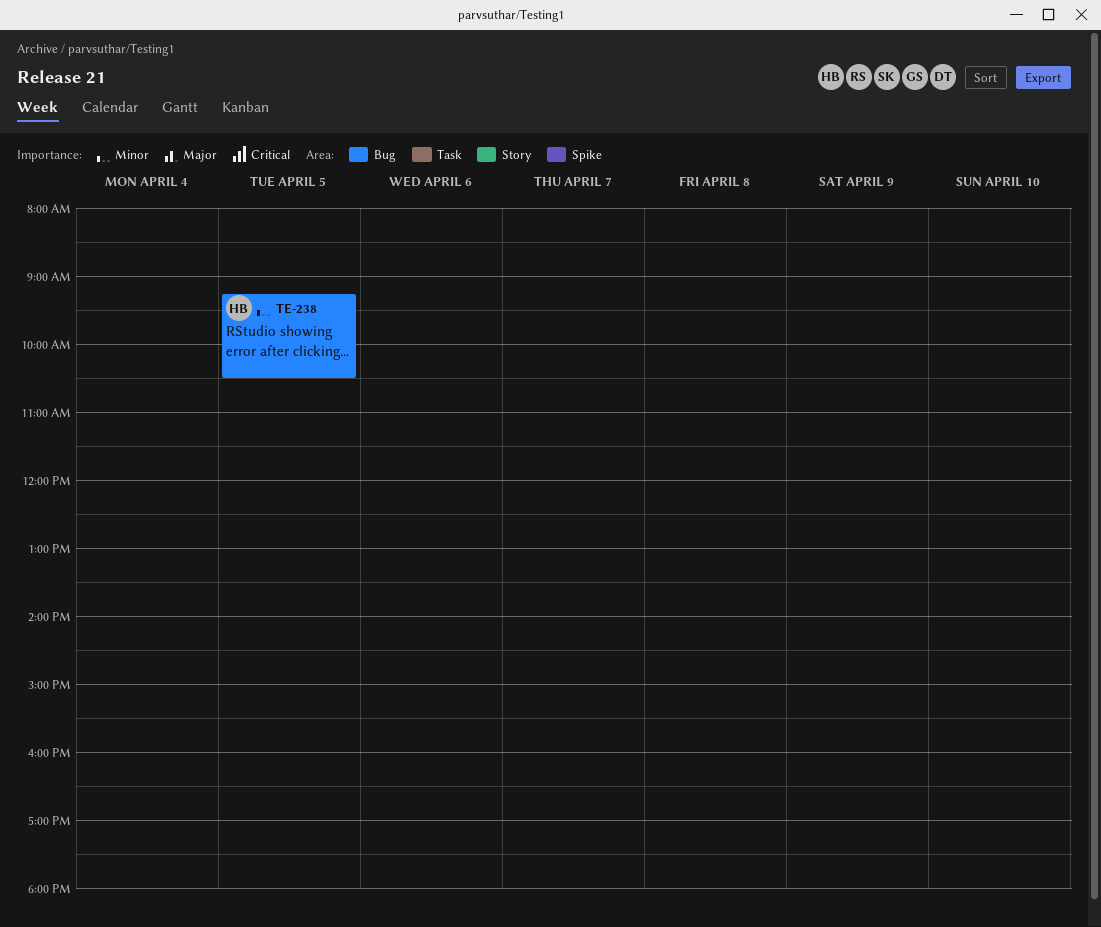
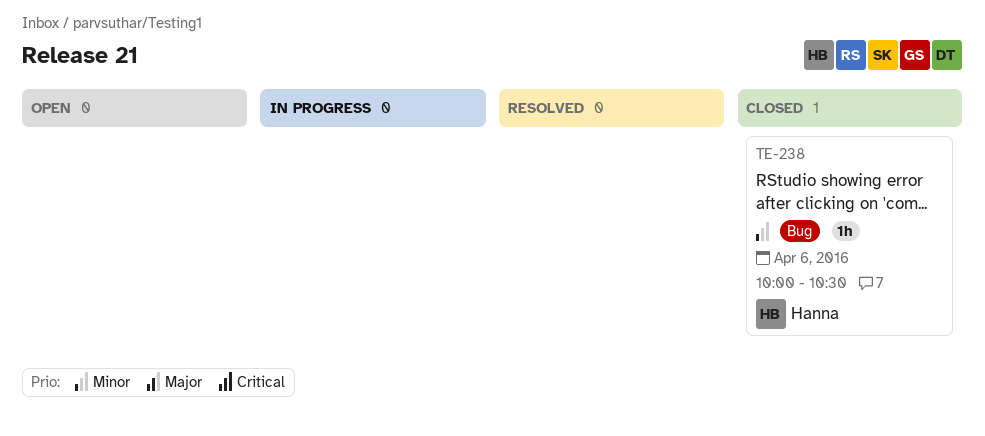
TE-238, day: Apr 5 -> Apr 6
TE-238, begins: 09:15 -> 10:00

